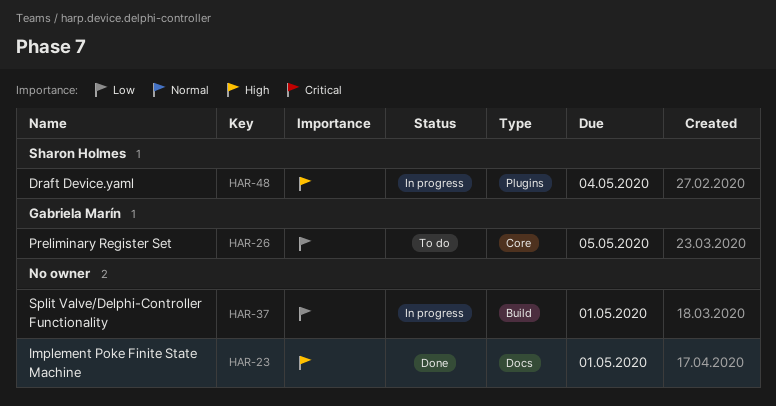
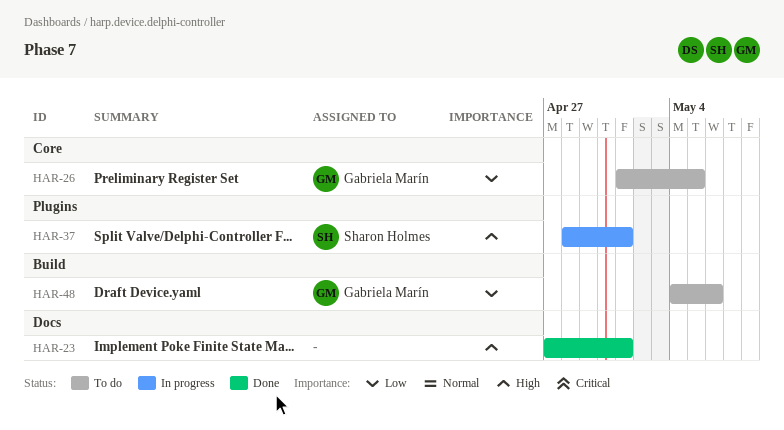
HAR-37, owner: none -> Sharon Holmes
HAR-37, priority: Low -> High
HAR-37, label: Build -> Plugins
HAR-48, status: In progress -> To do
HAR-48, owner: Sharon Holmes -> Gabriela Marín
HAR-48, priority: High -> Low
HAR-48, label: Plugins -> Build
HAR-48, due: May 4 -> May 6

